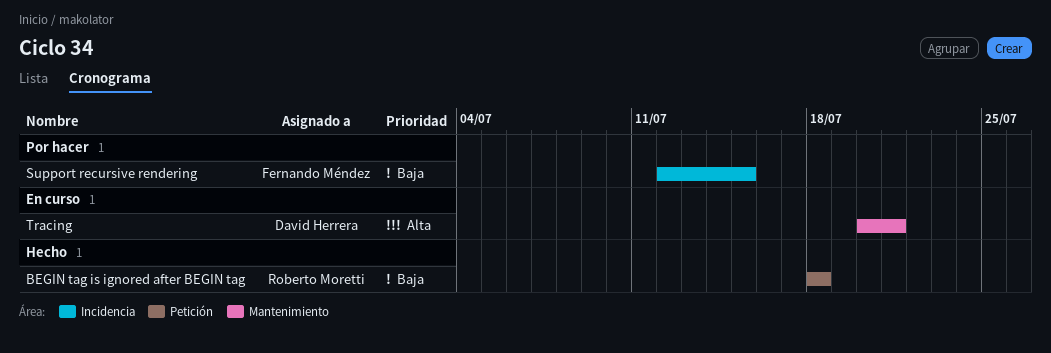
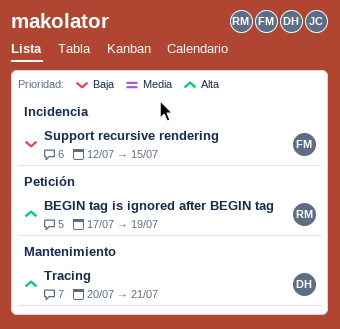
BEGIN tag is ignored after BEGIN tag, priority: Baja -> Alta
BEGIN tag is ignored after BEGIN tag, start: Jul 18 -> Jul 17
BEGIN tag is ignored after BEGIN tag, due: Jul 18 -> Jul 19

